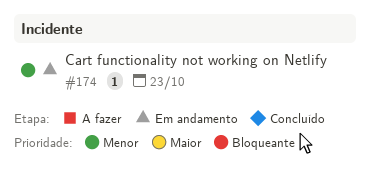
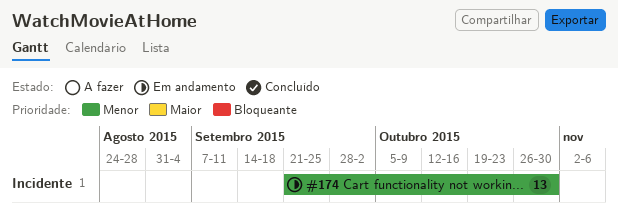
#174, estimate: 1 -> 13
#174, due: Oct 23 -> Oct 30

